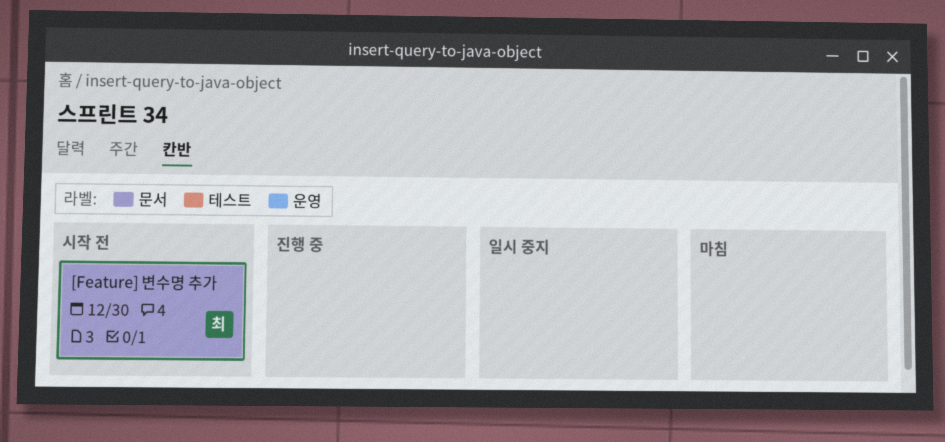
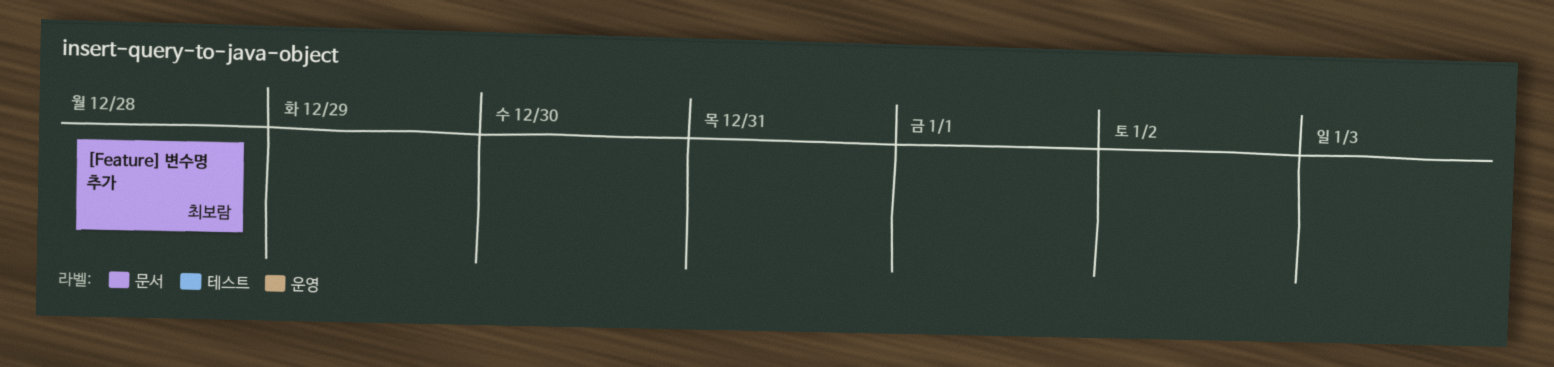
[Feature] 변수명 추가, due: Dec 30 -> Dec 28

